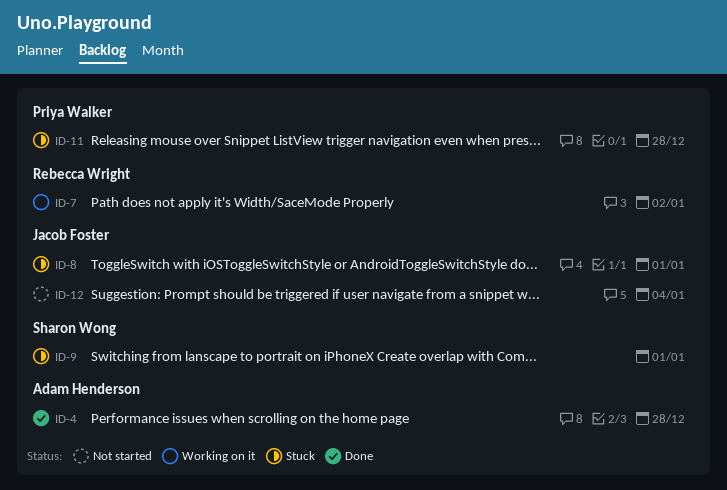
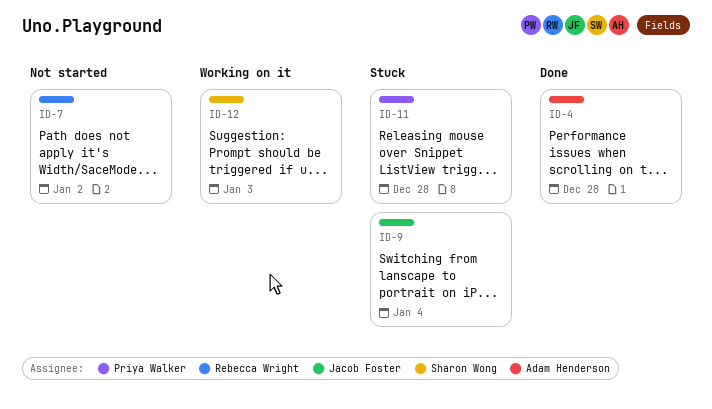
ID-7, status: Working on it -> Not started
ID-8: present -> none
ID-9, owner: Sharon Wong -> Jacob Foster
ID-9, due: Jan 1 -> Jan 4
ID-12, status: Not started -> Working on it
ID-12, owner: Jacob Foster -> Sharon Wong
ID-12, due: Jan 4 -> Jan 3

